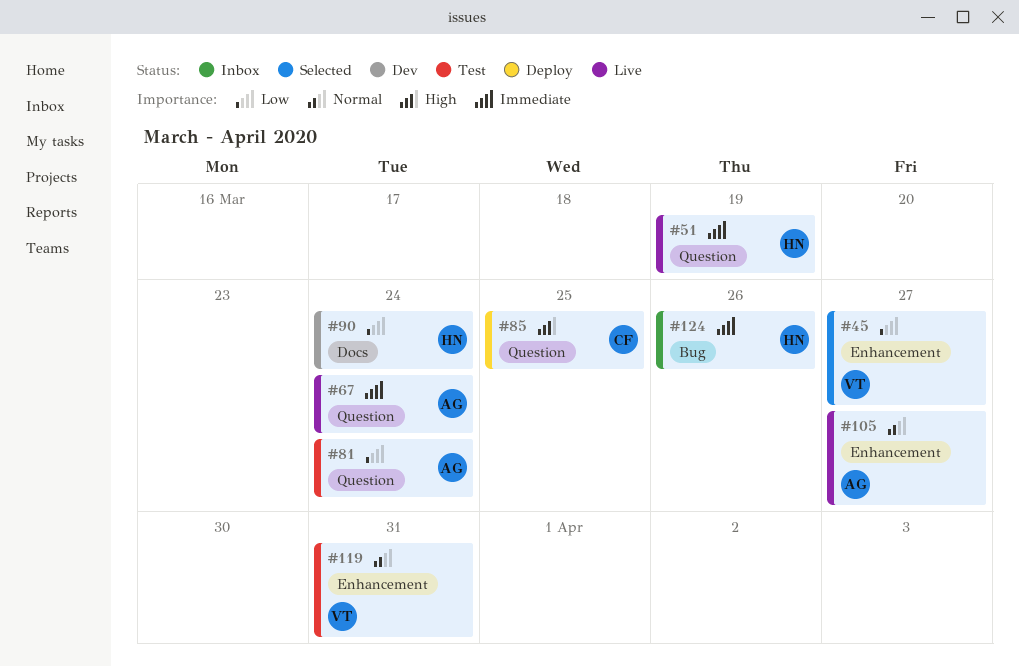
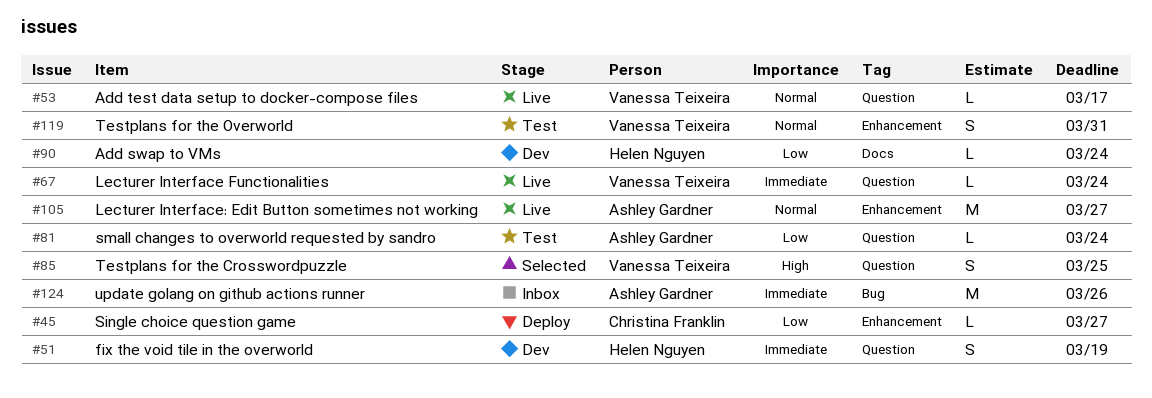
#45, status: Selected -> Deploy
#45, owner: Vanessa Teixeira -> Christina Franklin
#51, status: Live -> Dev
#53: none -> present
#67, owner: Ashley Gardner -> Vanessa Teixeira
#85, status: Deploy -> Selected
#85, owner: Christina Franklin -> Vanessa Teixeira
#124, owner: Helen Nguyen -> Ashley Gardner

